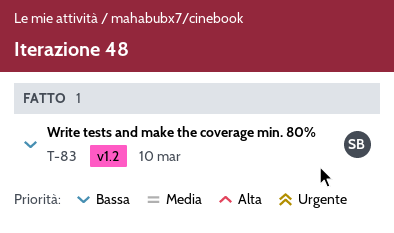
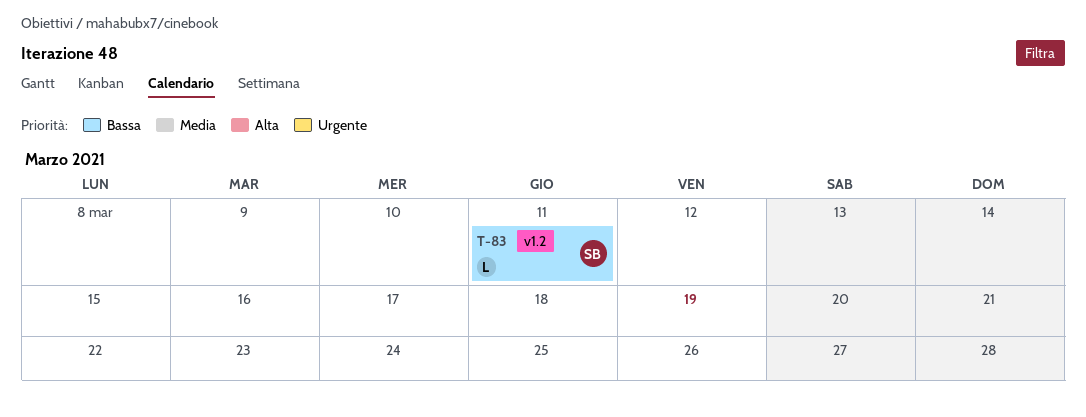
T-83, due: Mar 10 -> Mar 11

